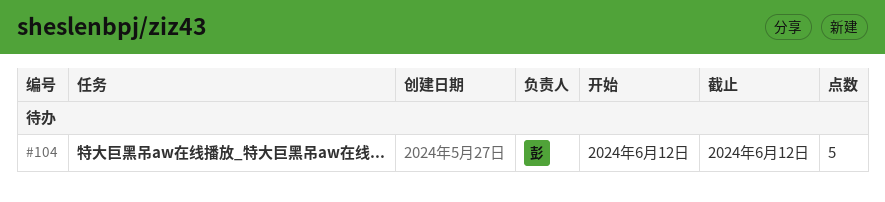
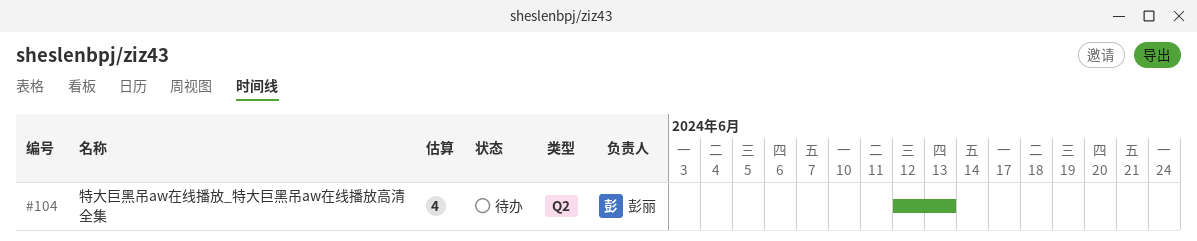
#104, estimate: 5 -> 4
#104, due: Jun 12 -> Jun 13

